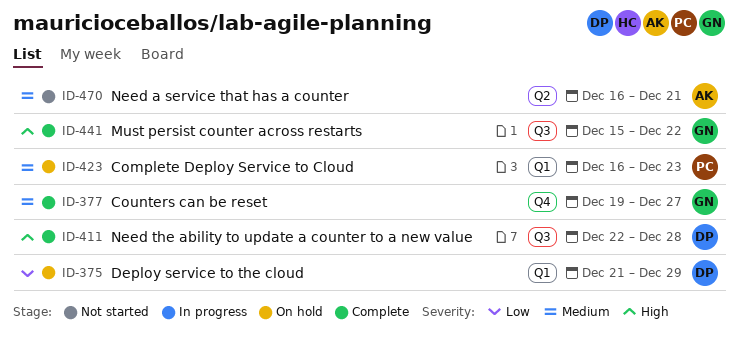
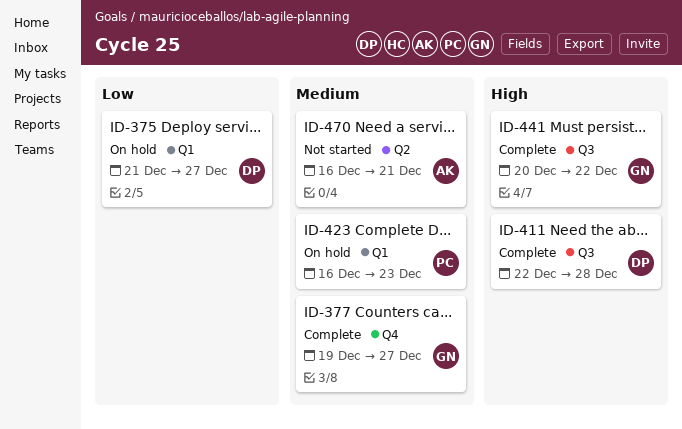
ID-375, due: Dec 29 -> Dec 27
ID-441, start: Dec 15 -> Dec 20

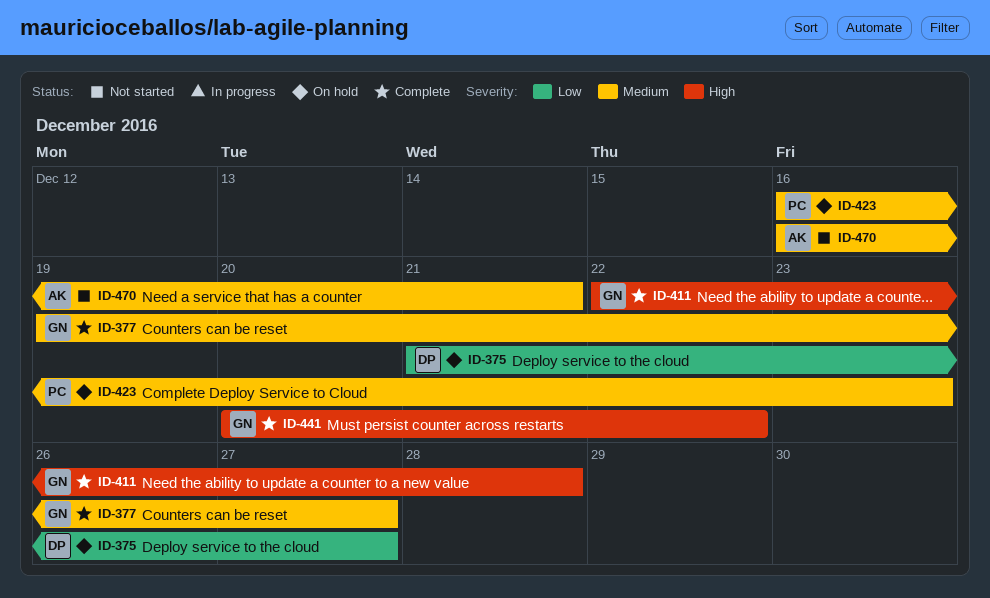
ID-411, owner: DP -> GN

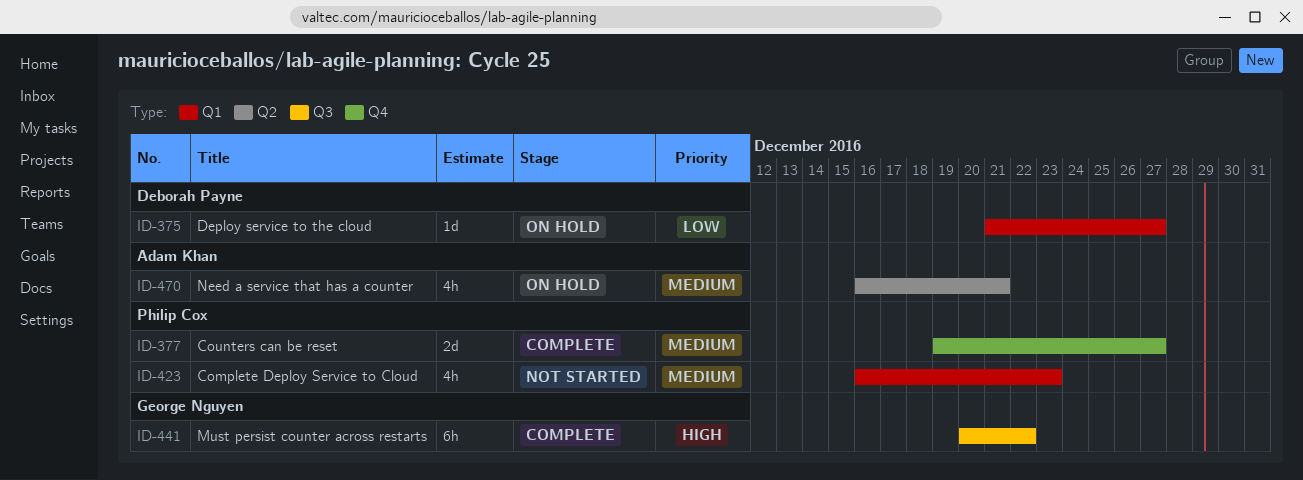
ID-377, owner: George Nguyen -> Philip Cox
ID-411: present -> none
ID-423, status: On hold -> Not started
ID-470, status: Not started -> On hold

